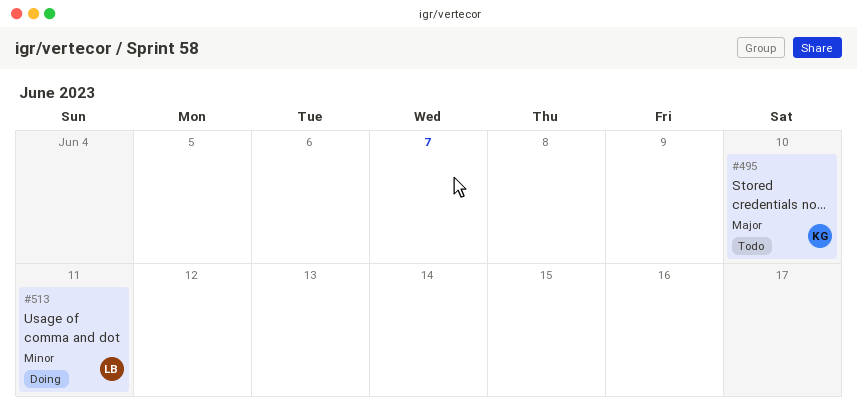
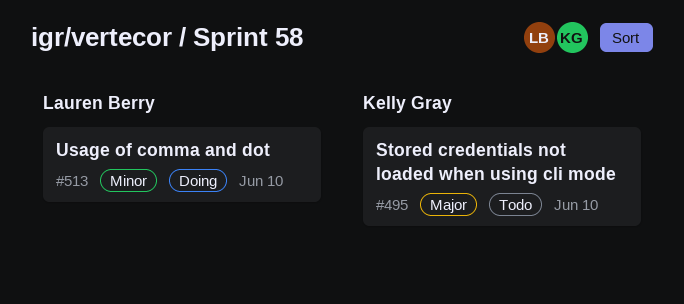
#513, due: Jun 11 -> Jun 10

